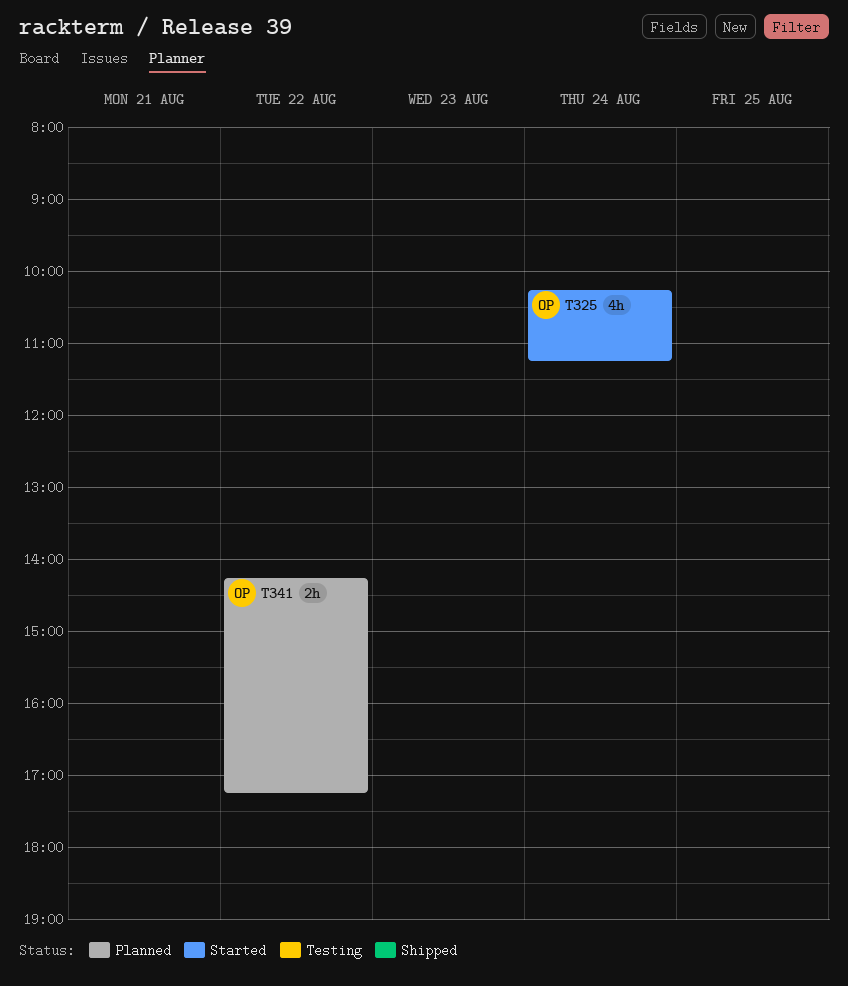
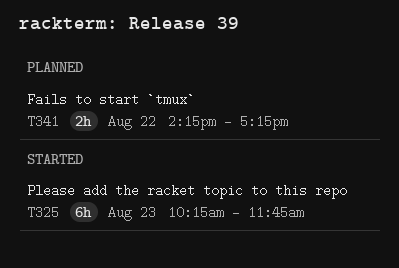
T325, estimate: 4h -> 6h
T325, day: Aug 24 -> Aug 23
T325, ends: 11:15 -> 11:45

